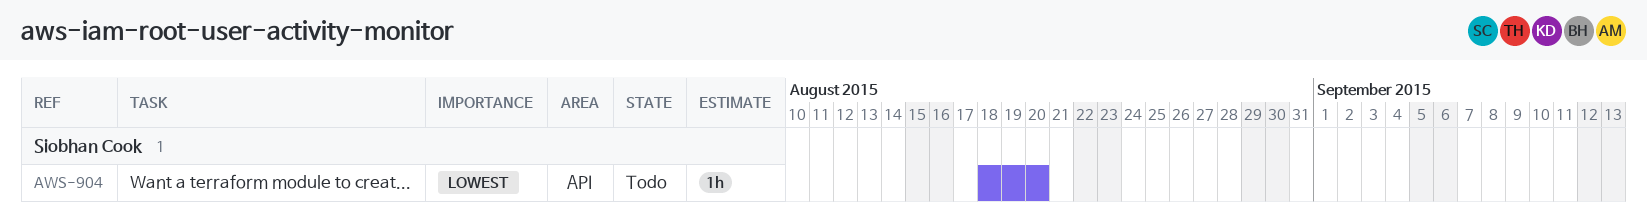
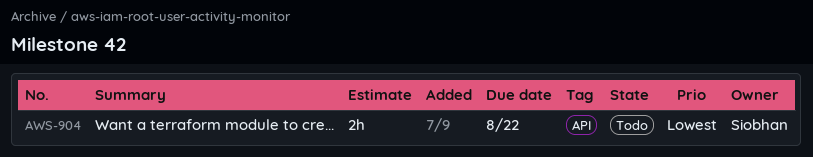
AWS-904, estimate: 1h -> 2h
AWS-904, due: Aug 20 -> Aug 22

